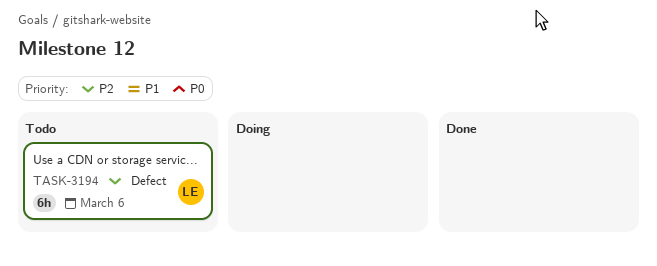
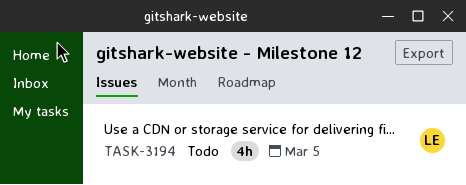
TASK-3194, estimate: 6h -> 4h
TASK-3194, due: Mar 6 -> Mar 5

